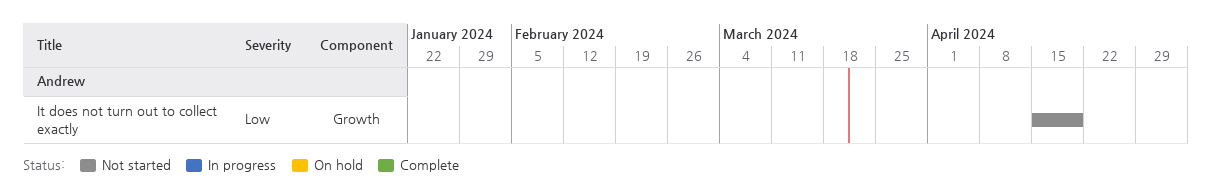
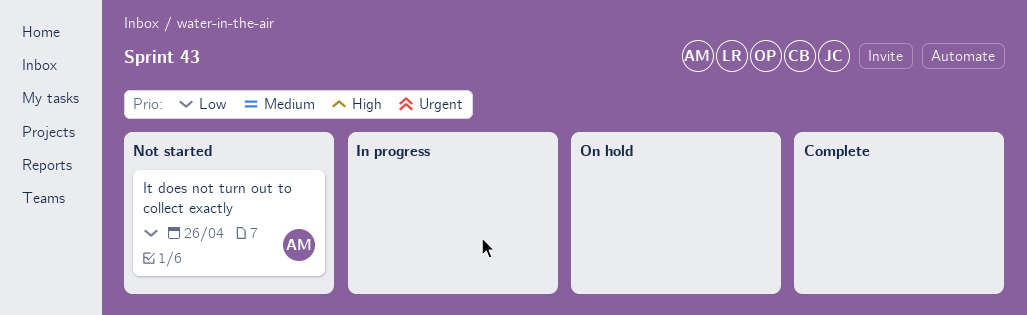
It does not turn out to collect exactly, due: Apr 19 -> Apr 26

